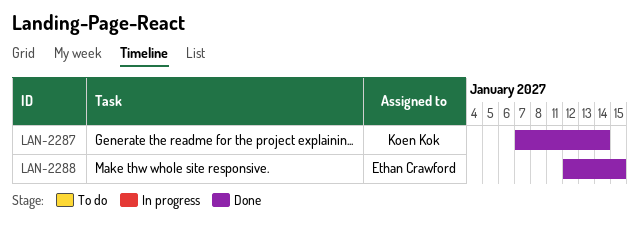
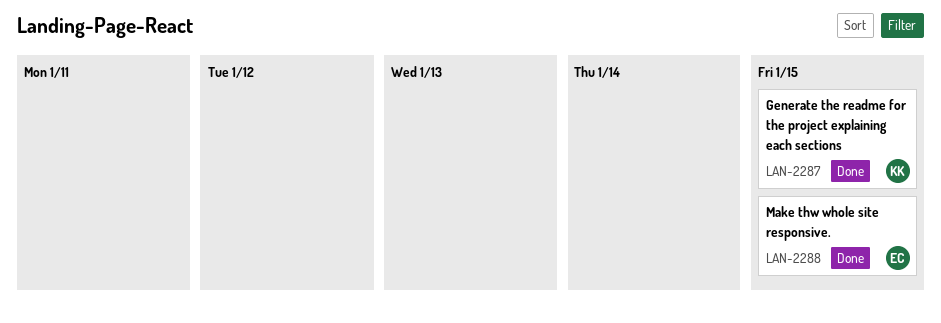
LAN-2287, due: Jan 14 -> Jan 15

